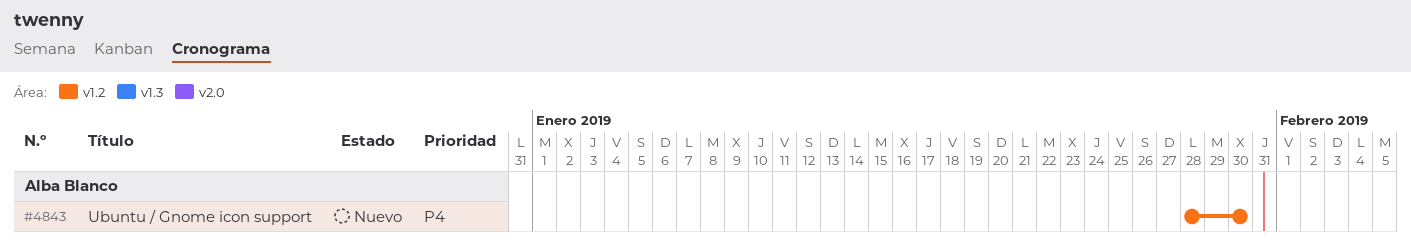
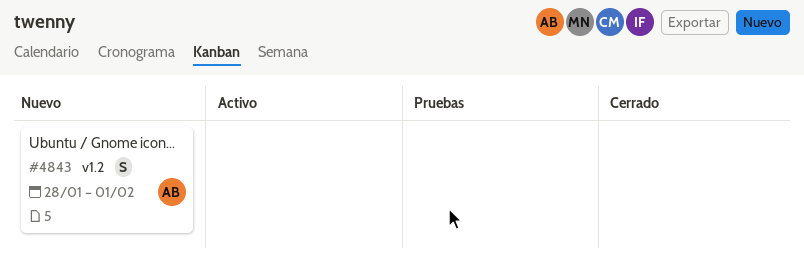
#4843, due: Jan 30 -> Feb 1

